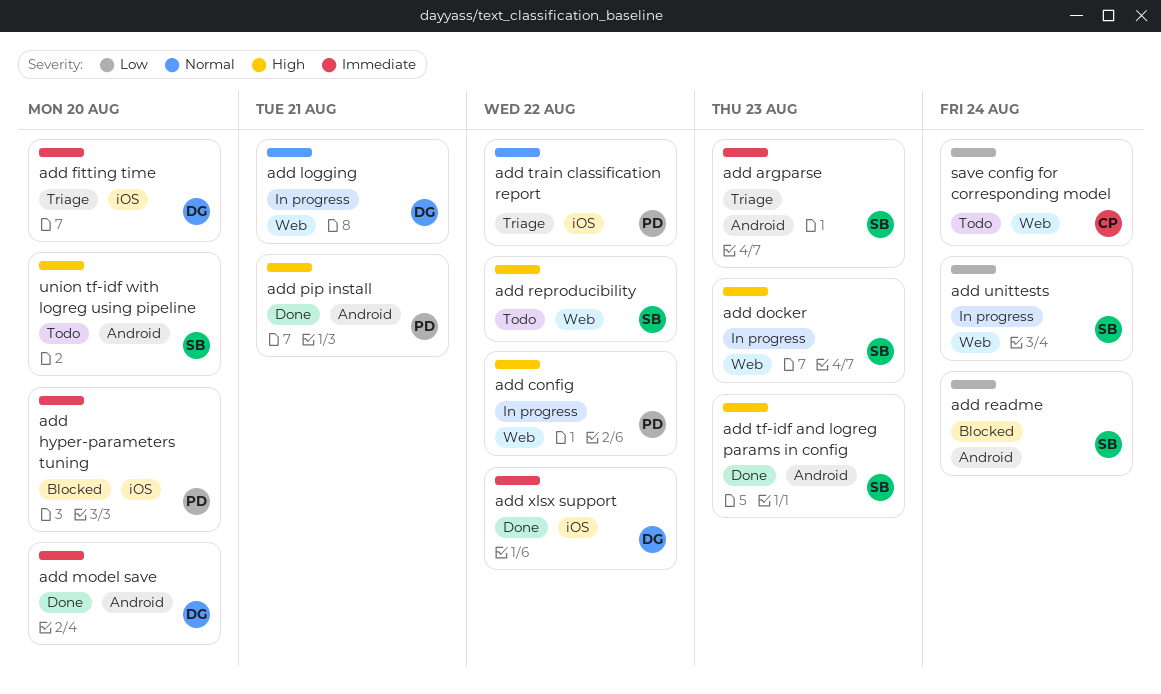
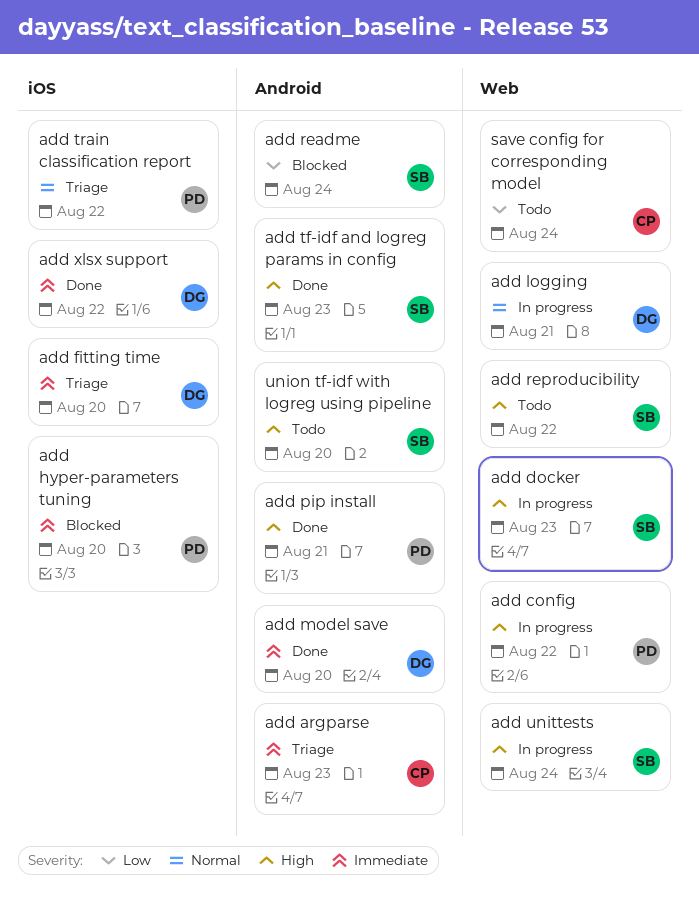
add argparse, owner: SB -> CP
add unittests, priority: Low -> High

